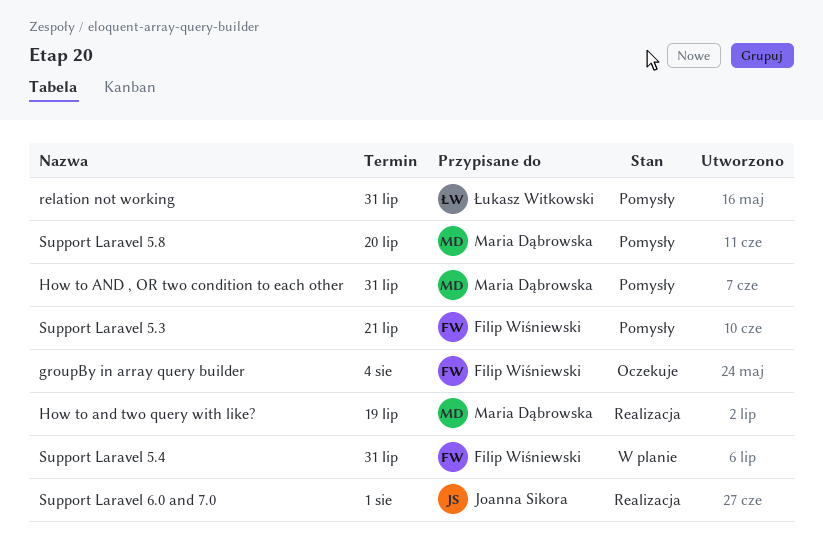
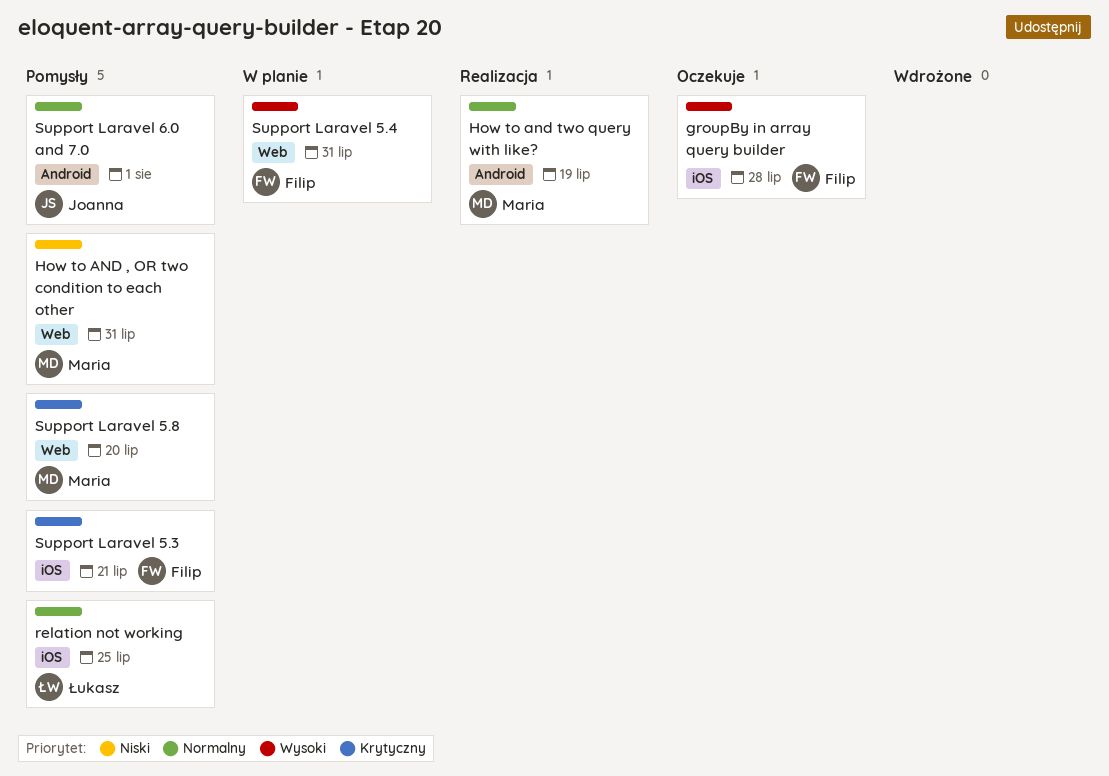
groupBy in array query builder, due: Aug 4 -> Jul 28
relation not working, due: Jul 31 -> Jul 25
Support Laravel 6.0 and 7.0, status: Realizacja -> Pomysły

